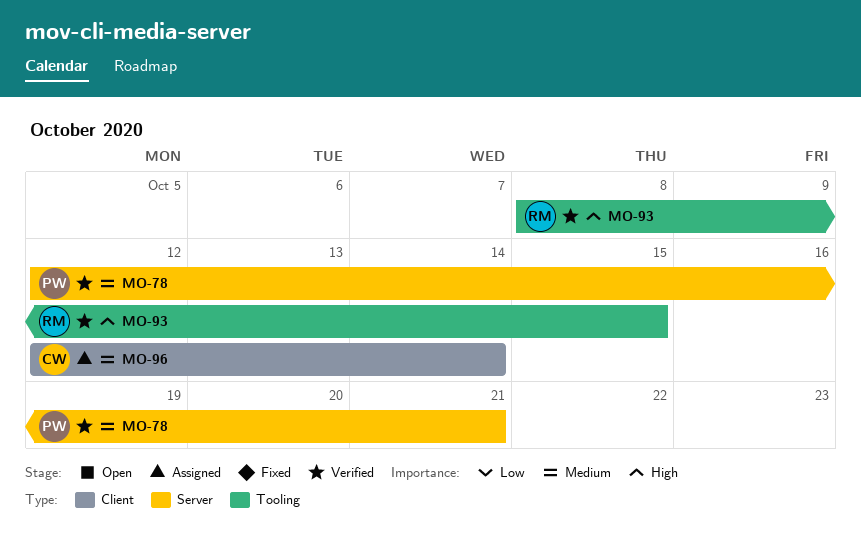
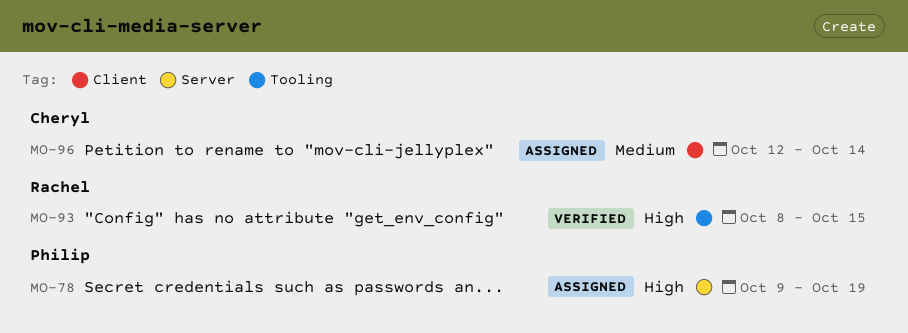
MO-78, status: Verified -> Assigned
MO-78, priority: Medium -> High
MO-78, start: Oct 12 -> Oct 9
MO-78, due: Oct 21 -> Oct 19

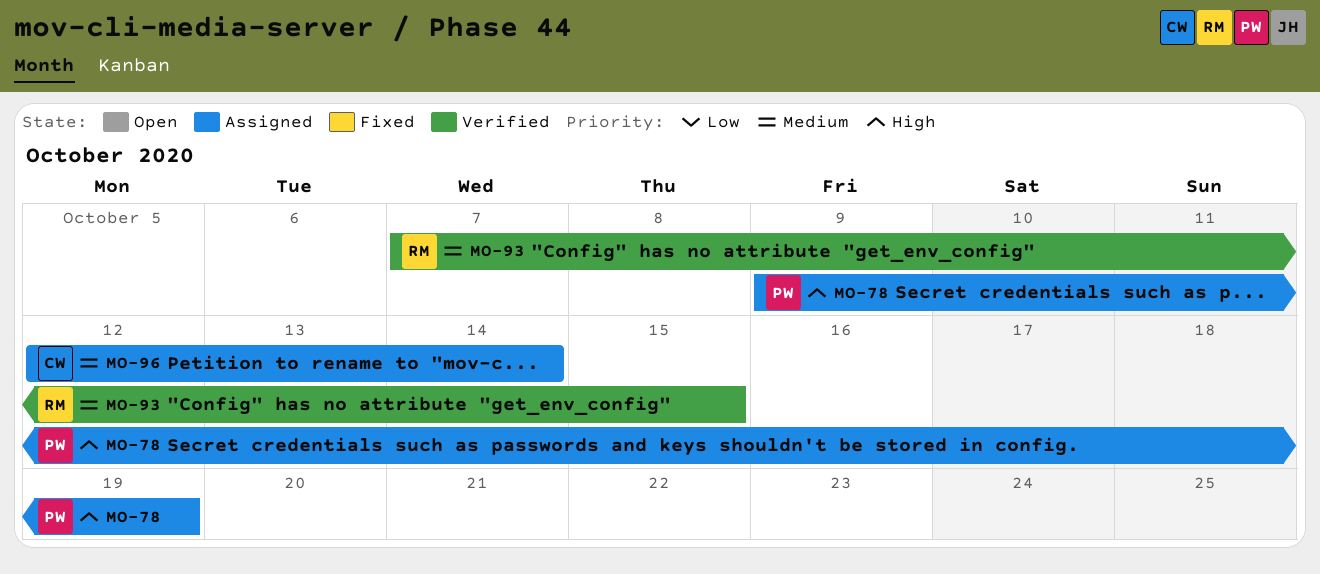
MO-93, priority: High -> Medium
MO-93, start: Oct 8 -> Oct 7

